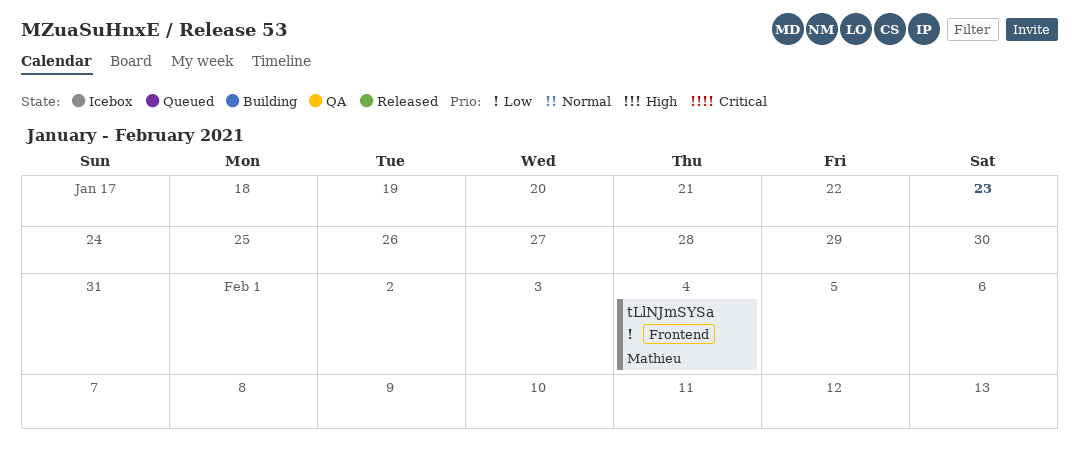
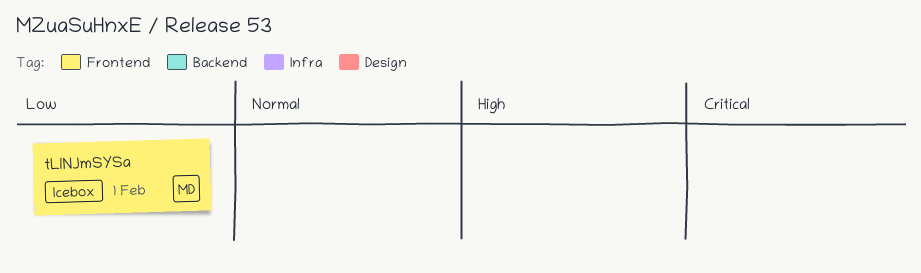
tLlNJmSYSa, due: Feb 4 -> Feb 1

